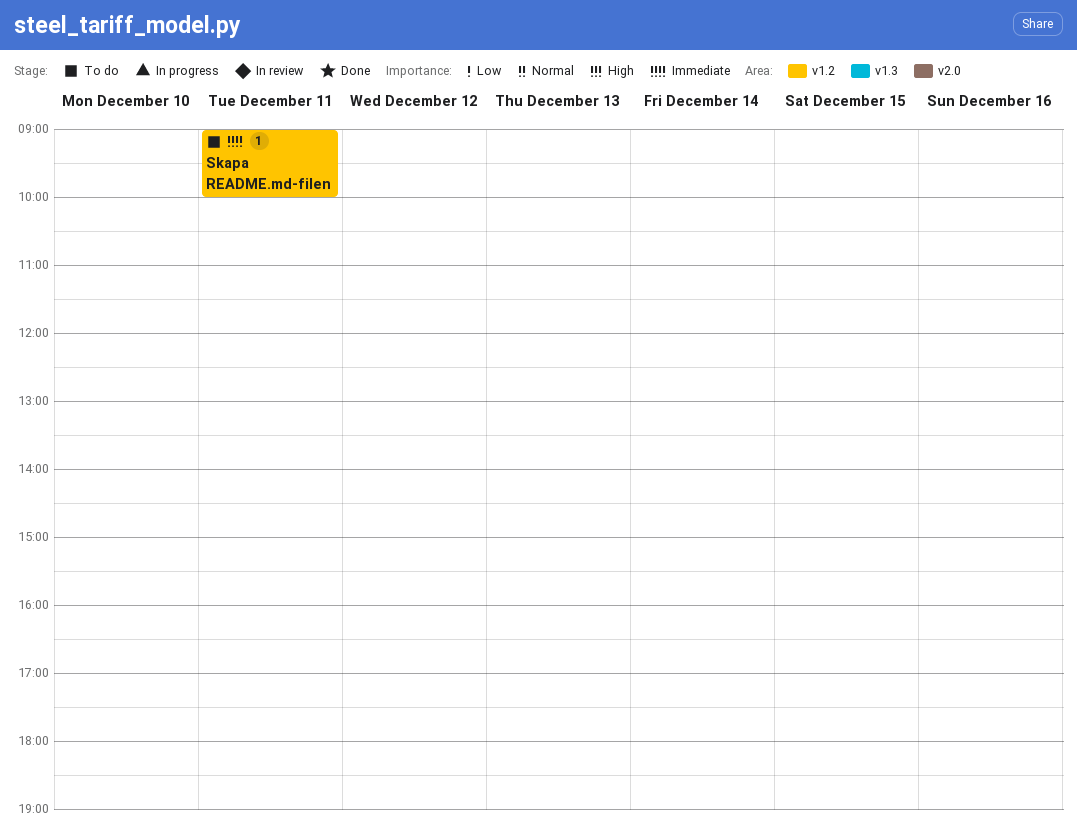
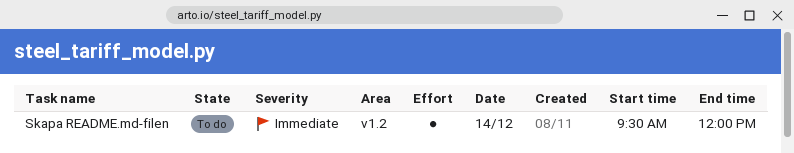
Skapa README.md-filen, day: Dec 11 -> Dec 14
Skapa README.md-filen, begins: 09:00 -> 09:30
Skapa README.md-filen, ends: 10:00 -> 12:00

